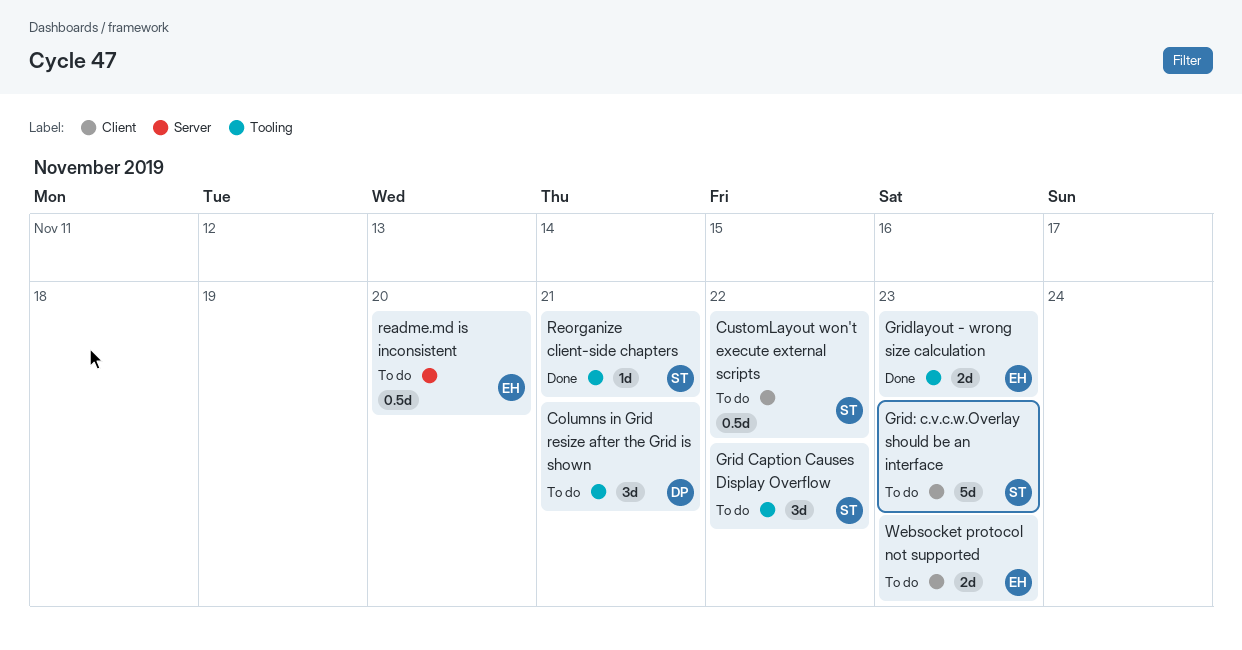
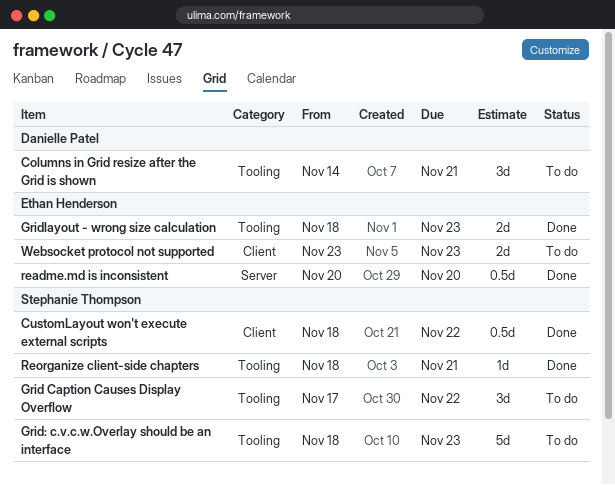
CustomLayout won't execute external scripts, status: To do -> Done
Grid: c.v.c.w.Overlay should be an interface, label: Client -> Tooling
readme.md is inconsistent, status: To do -> Done

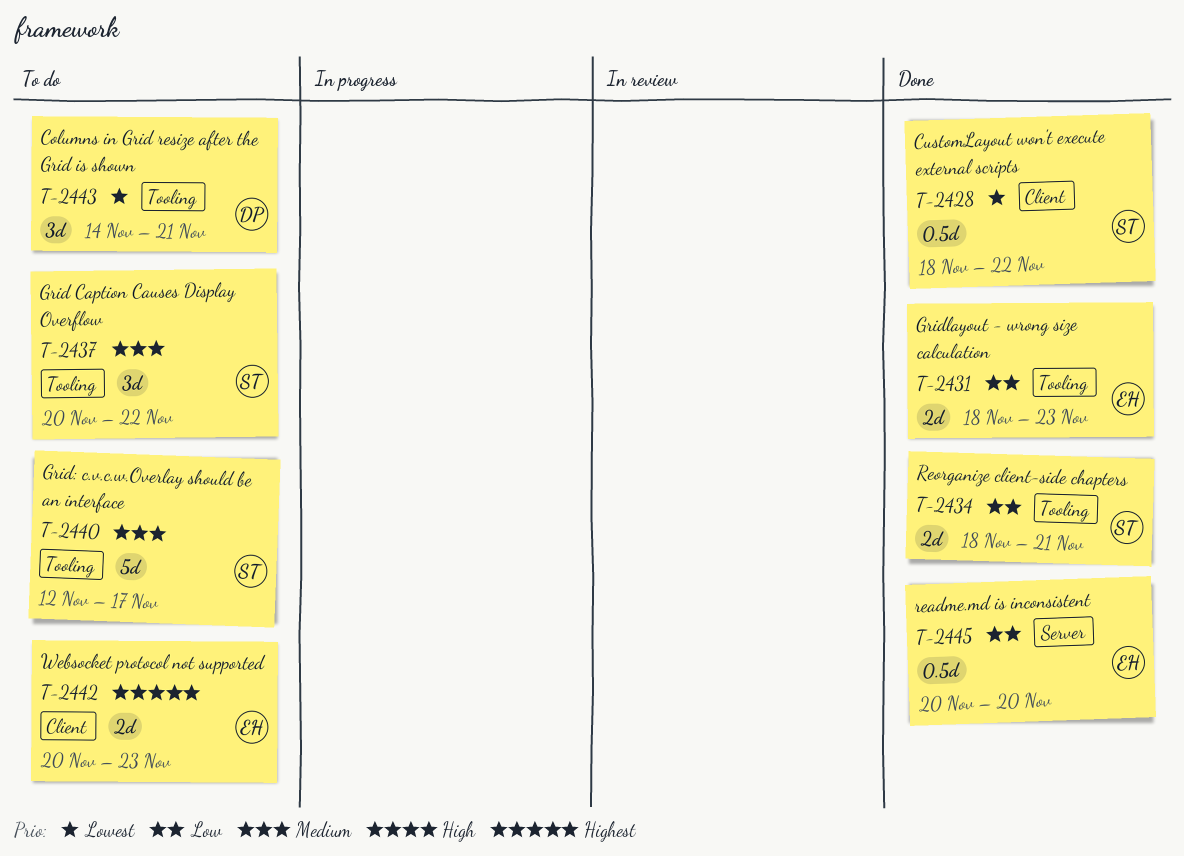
Grid Caption Causes Display Overflow, start: Nov 17 -> Nov 20
Grid: c.v.c.w.Overlay should be an interface, start: Nov 18 -> Nov 12
Grid: c.v.c.w.Overlay should be an interface, due: Nov 23 -> Nov 17
Reorganize client-side chapters, estimate: 1d -> 2d
Websocket protocol not supported, start: Nov 23 -> Nov 20

